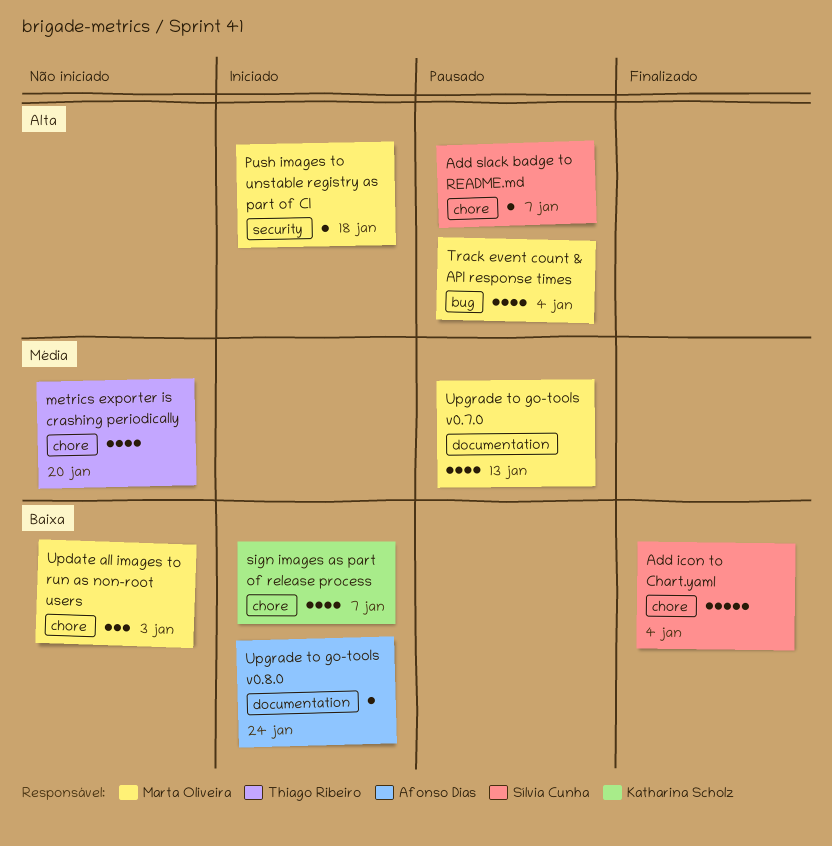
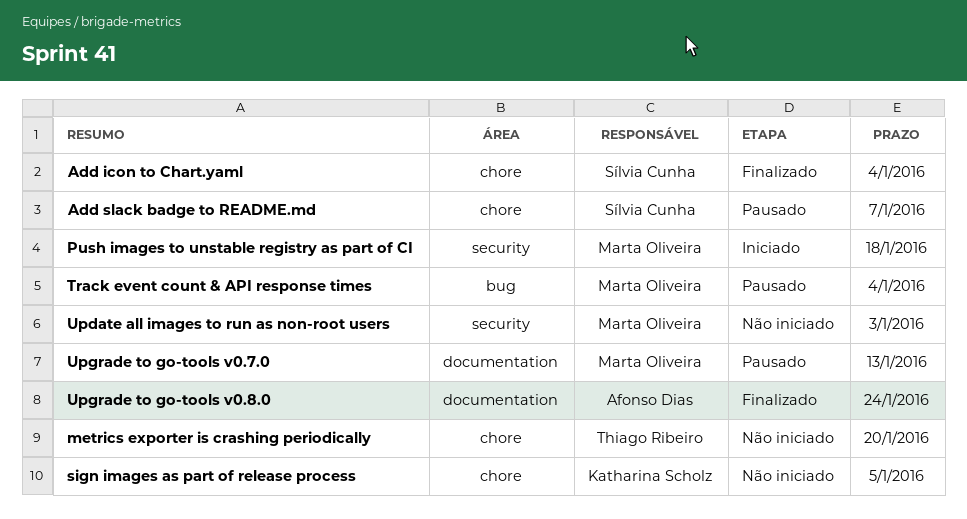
sign images as part of release process, status: Iniciado -> Não iniciado
sign images as part of release process, due: Jan 7 -> Jan 5
Update all images to run as non-root users, label: chore -> security
Upgrade to go-tools v0.8.0, status: Iniciado -> Finalizado

